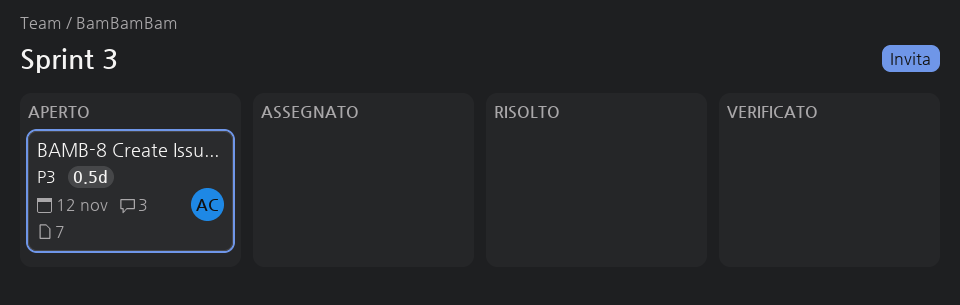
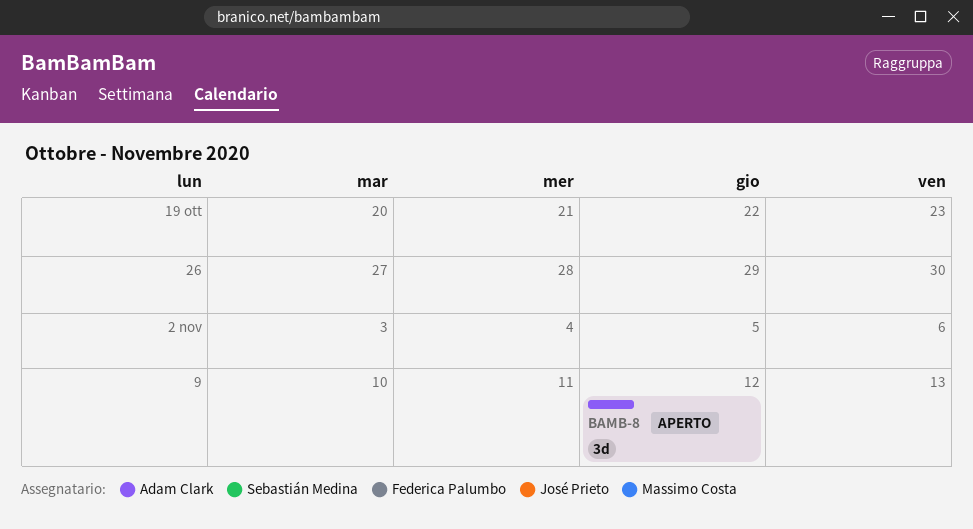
BAMB-8, estimate: 0.5d -> 3d

